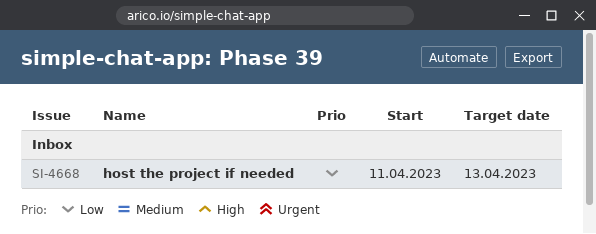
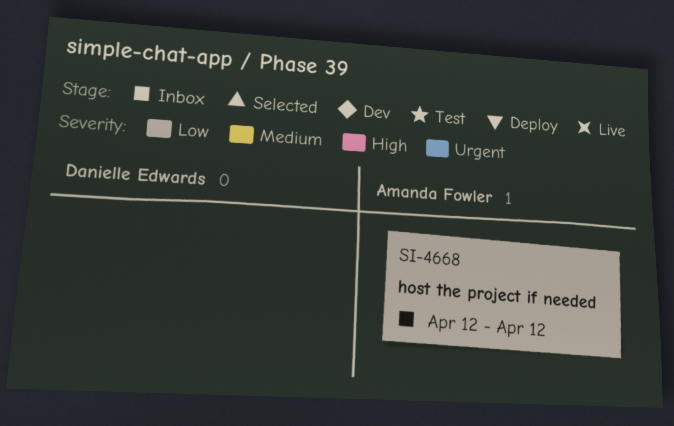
SI-4668, start: Apr 11 -> Apr 12
SI-4668, due: Apr 13 -> Apr 12

